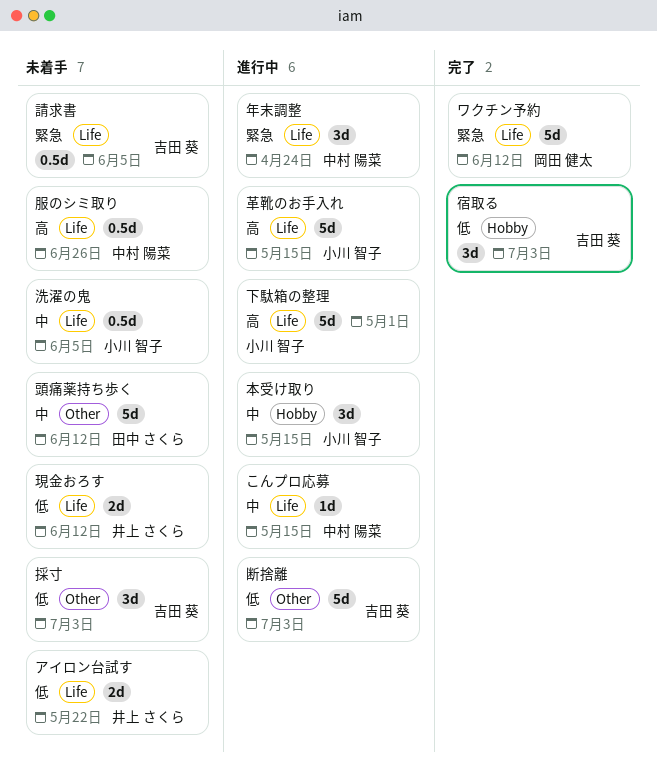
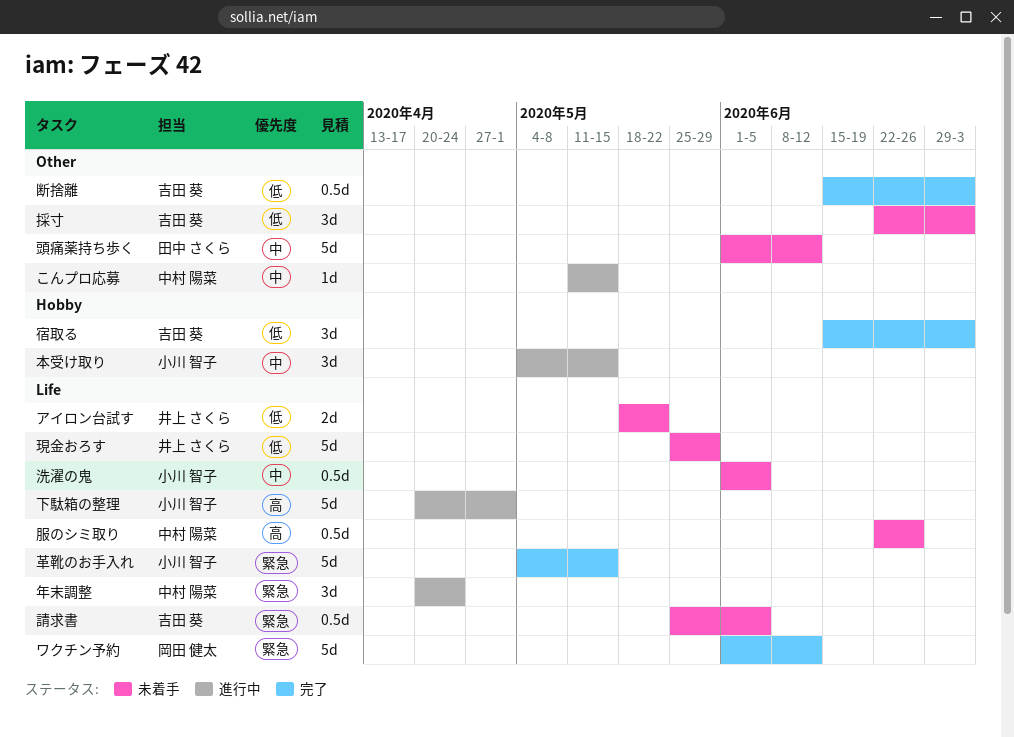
こんプロ応募, label: Life -> Other
断捨離, status: 進行中 -> 完了
断捨離, estimate: 5d -> 0.5d
現金おろす, estimate: 2d -> 5d
現金おろす, due: Jun 12 -> May 29
革靴のお手入れ, status: 進行中 -> 完了
革靴のお手入れ, priority: 高 -> 緊急

